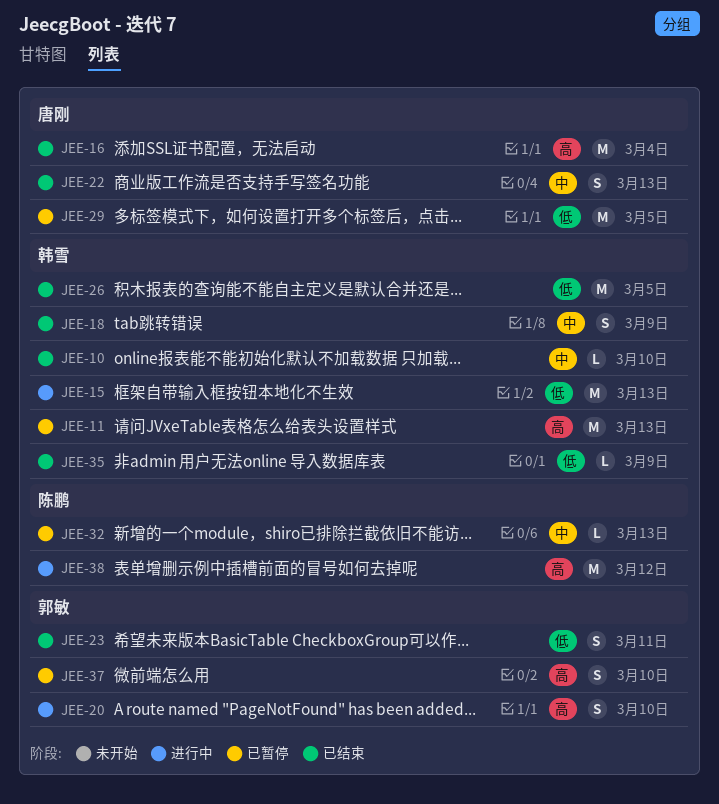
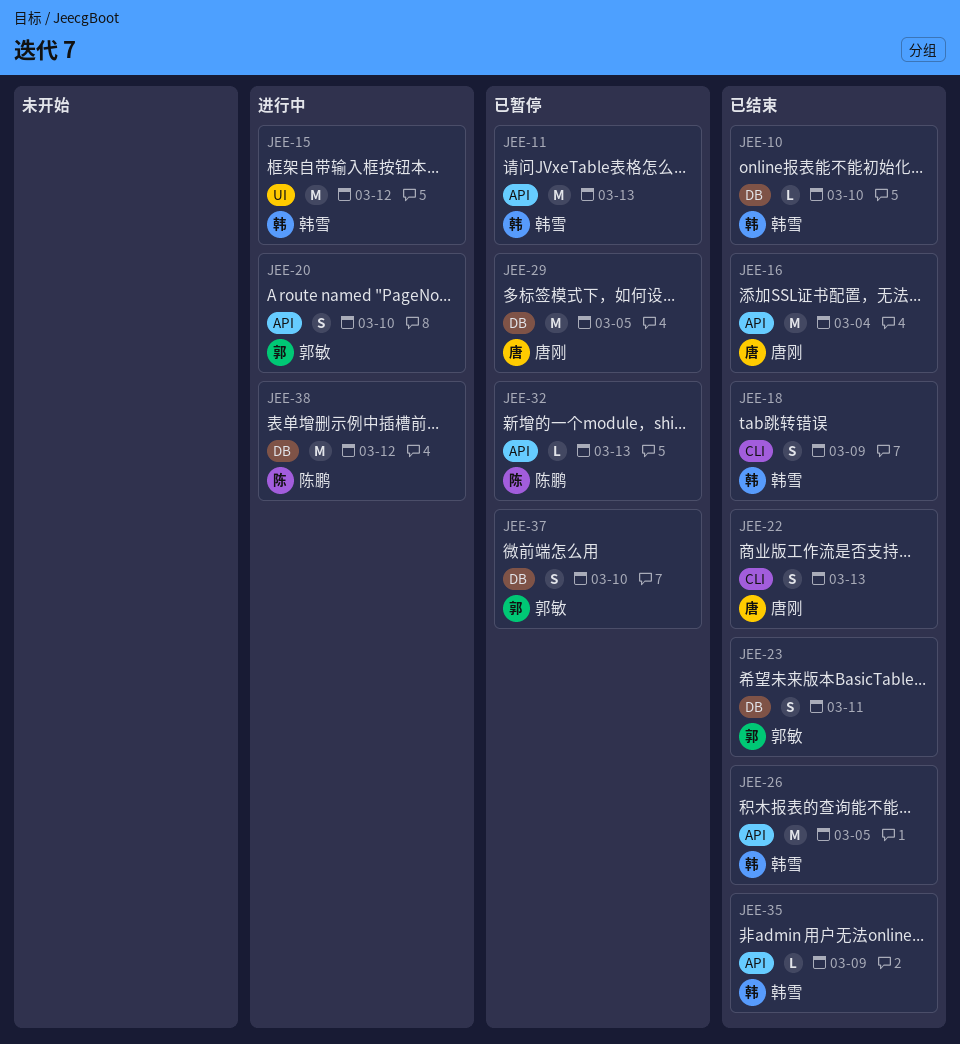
JEE-15, due: Mar 13 -> Mar 12

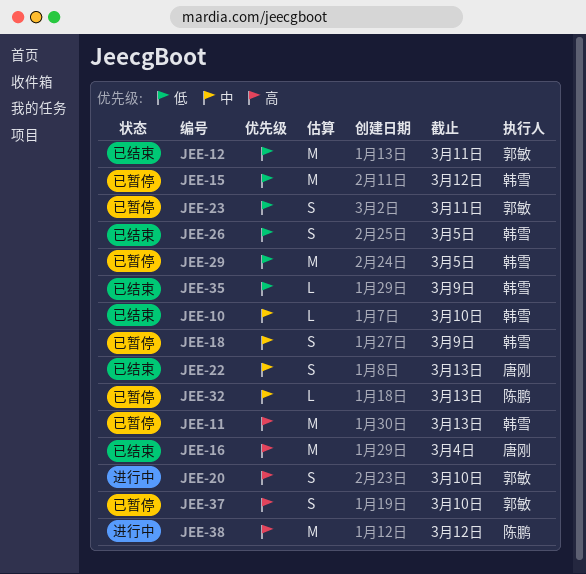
JEE-12: none -> present
JEE-15, status: 进行中 -> 已暂停
JEE-18, status: 已结束 -> 已暂停
JEE-23, status: 已结束 -> 已暂停
JEE-26, estimate: M -> S
JEE-29, owner: 唐刚 -> 韩雪

